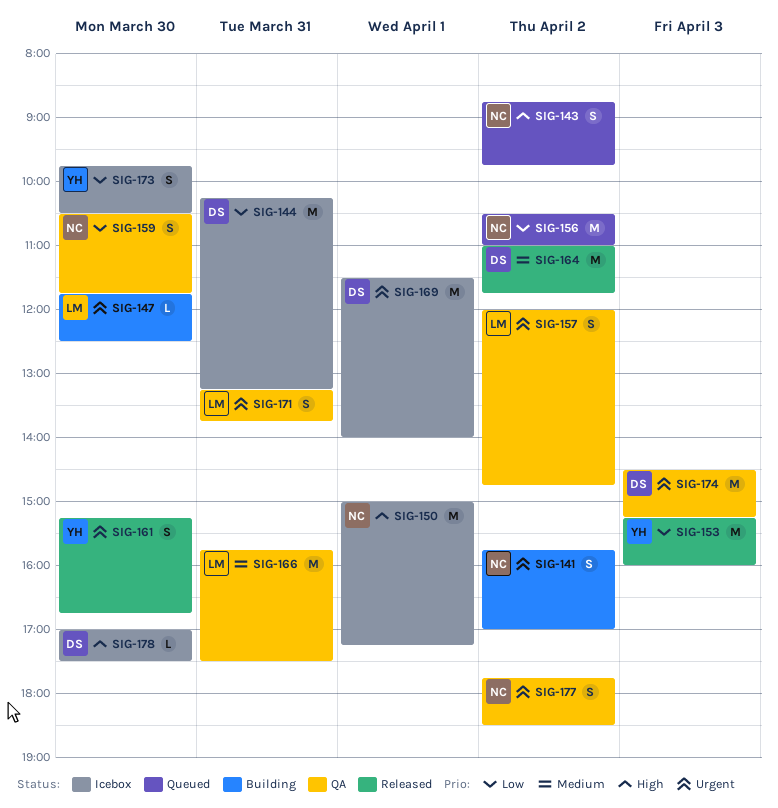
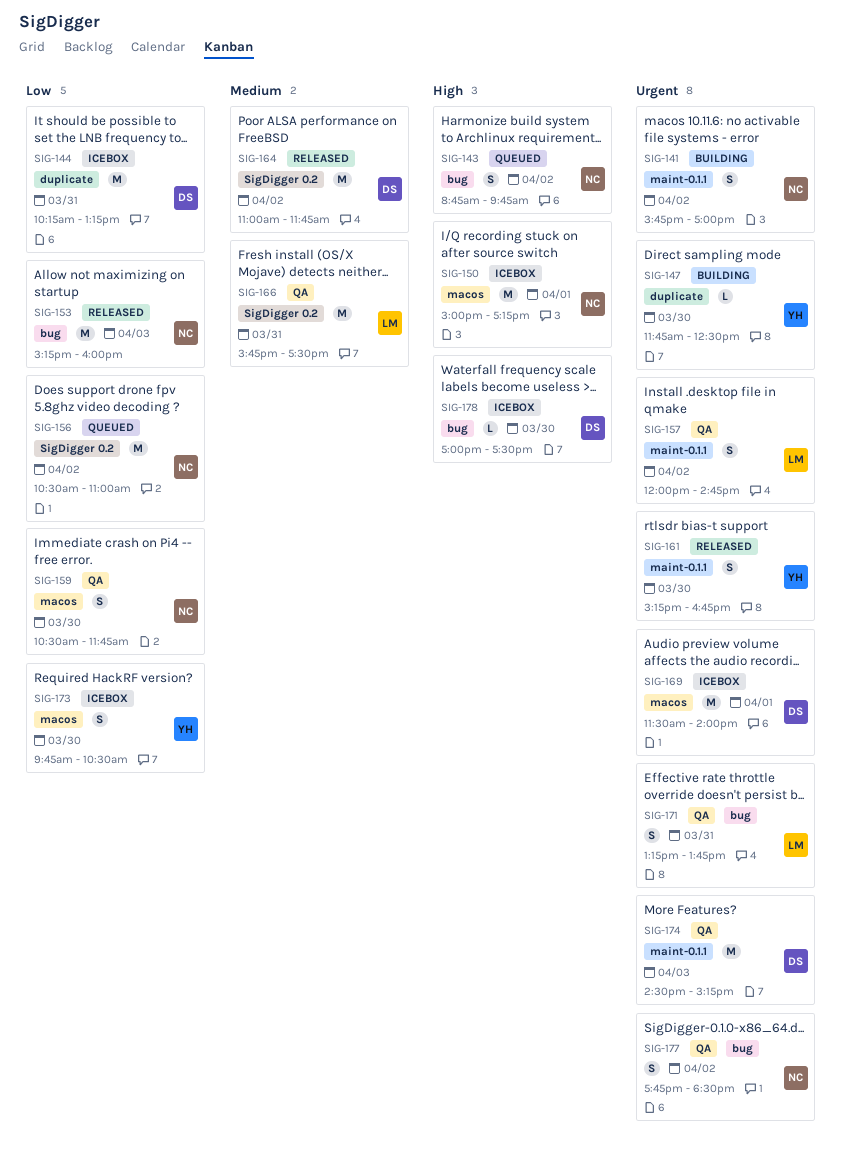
SIG-147, owner: LM -> YH
SIG-153, owner: YH -> NC

